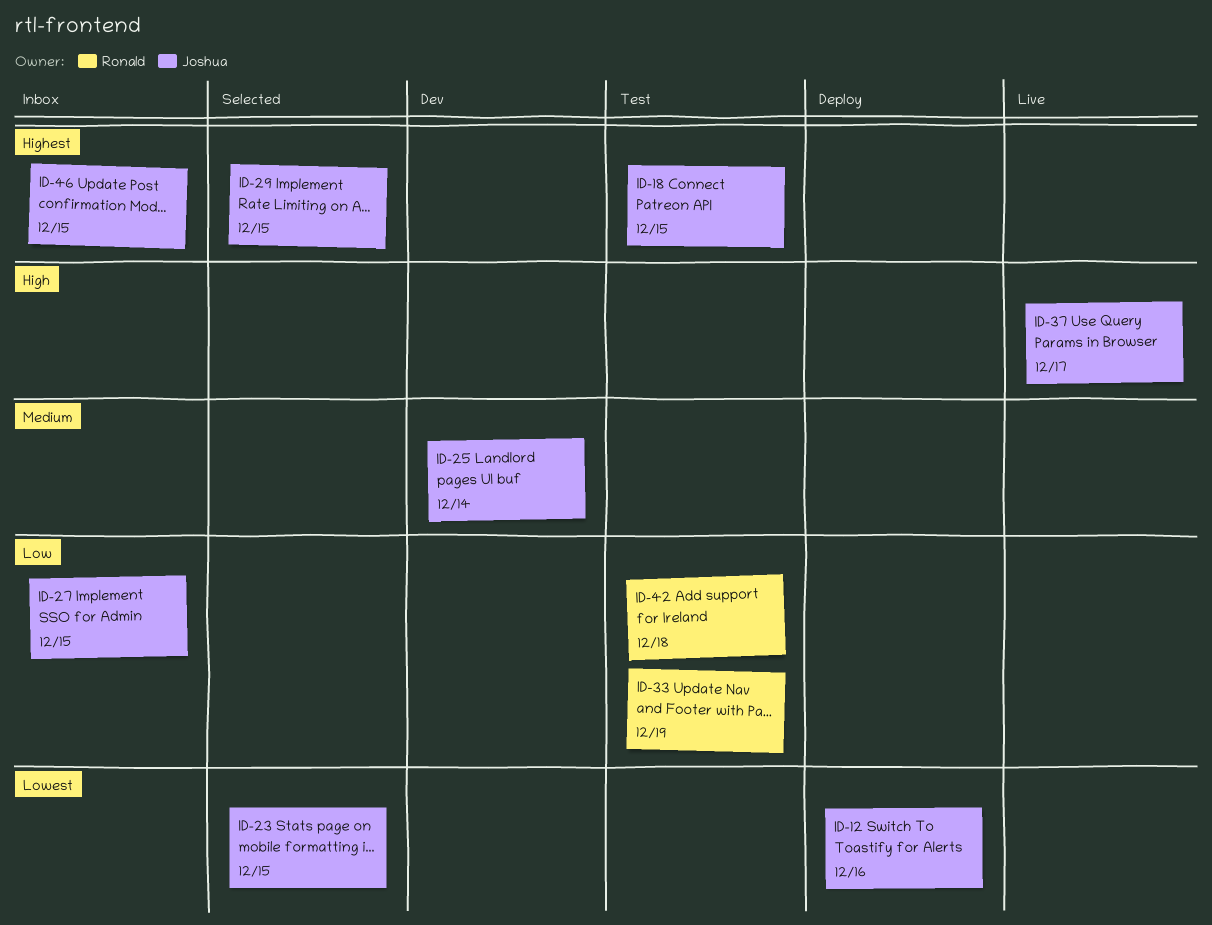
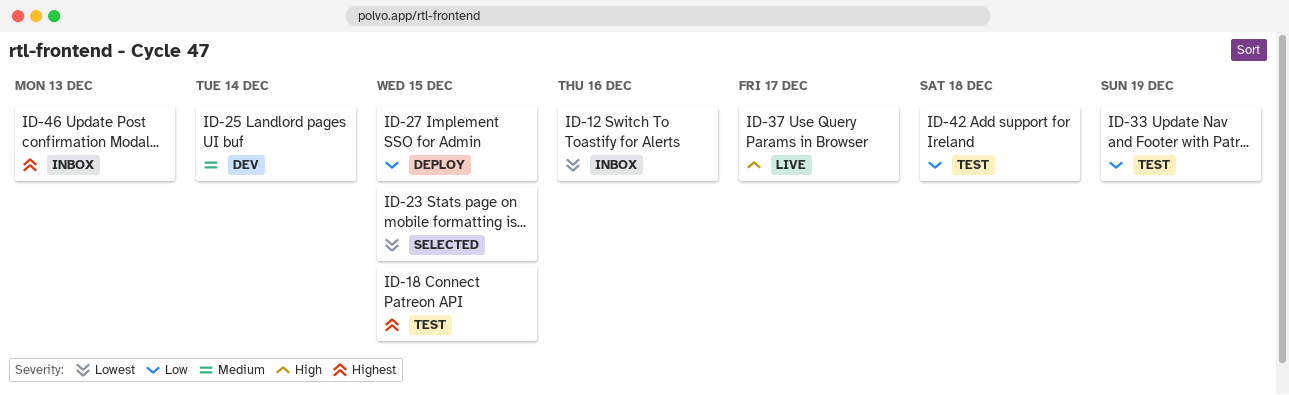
ID-12, status: Deploy -> Inbox
ID-27, status: Inbox -> Deploy
ID-29: present -> none
ID-46, due: Dec 15 -> Dec 13

